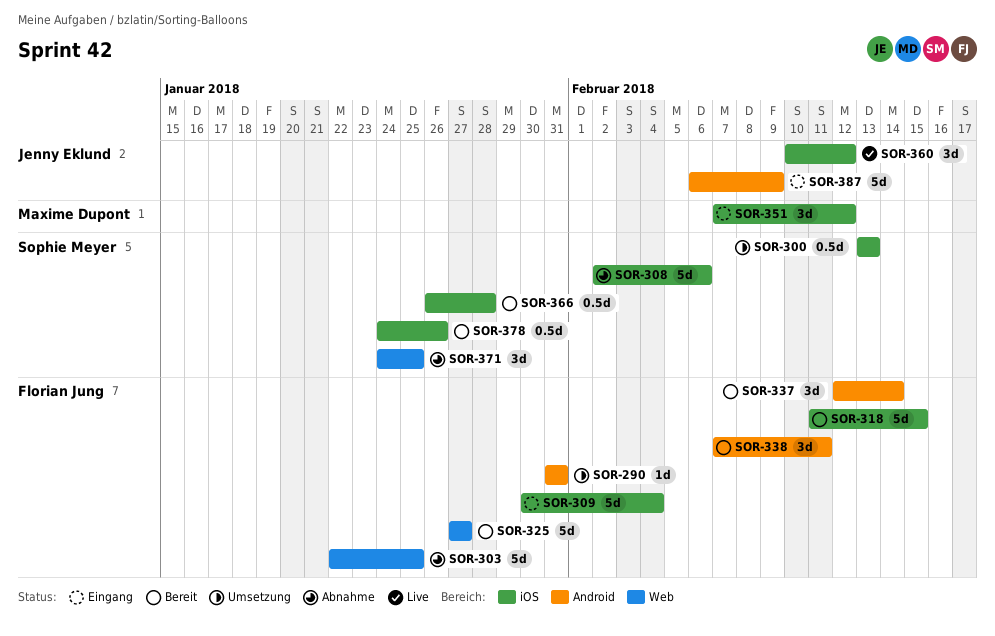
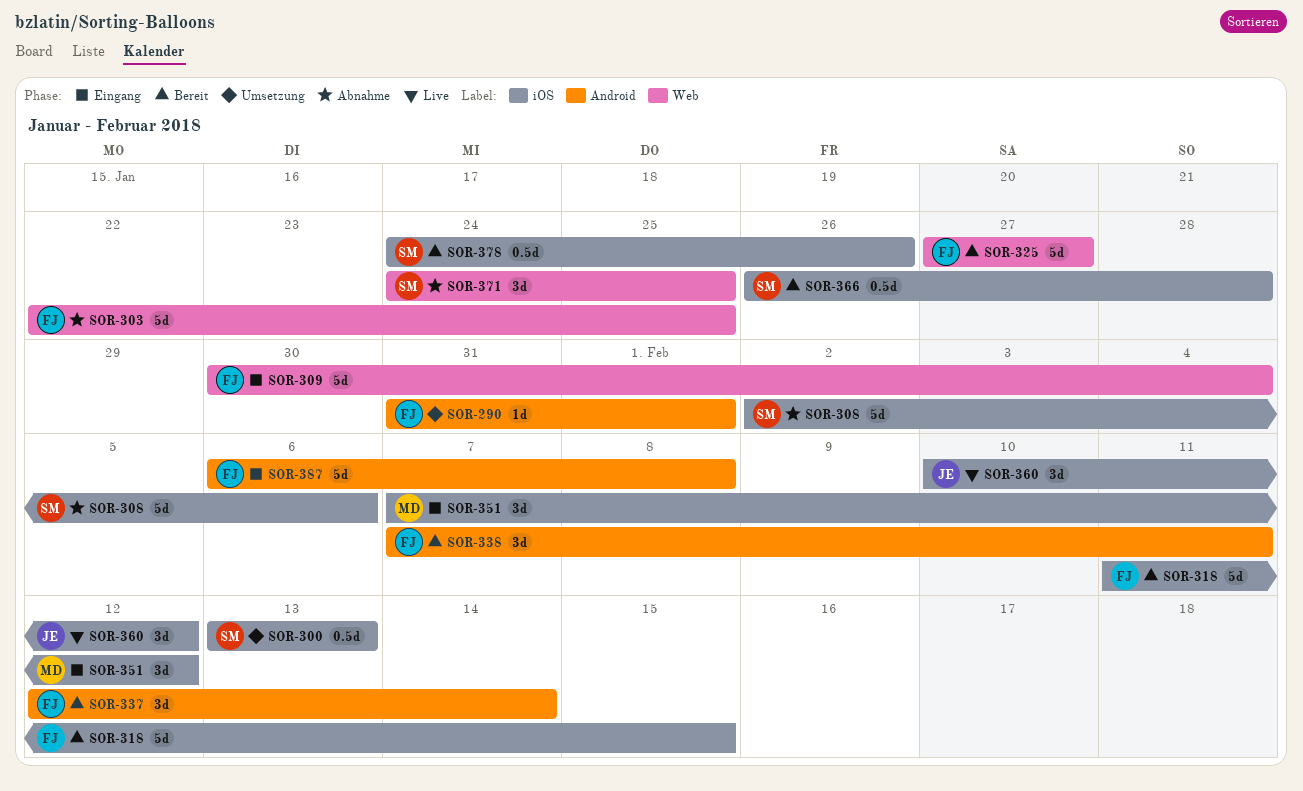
SOR-290, due: Jan 31 -> Feb 1
SOR-309, label: iOS -> Web
SOR-387, owner: Jenny Eklund -> Florian Jung
SOR-387, due: Feb 9 -> Feb 8

